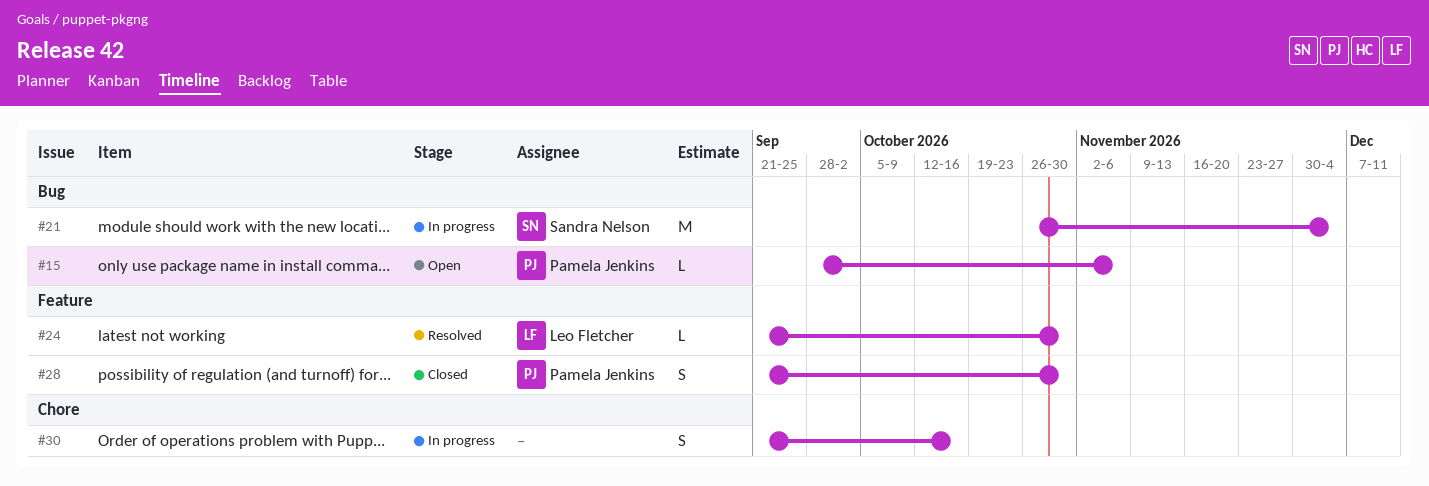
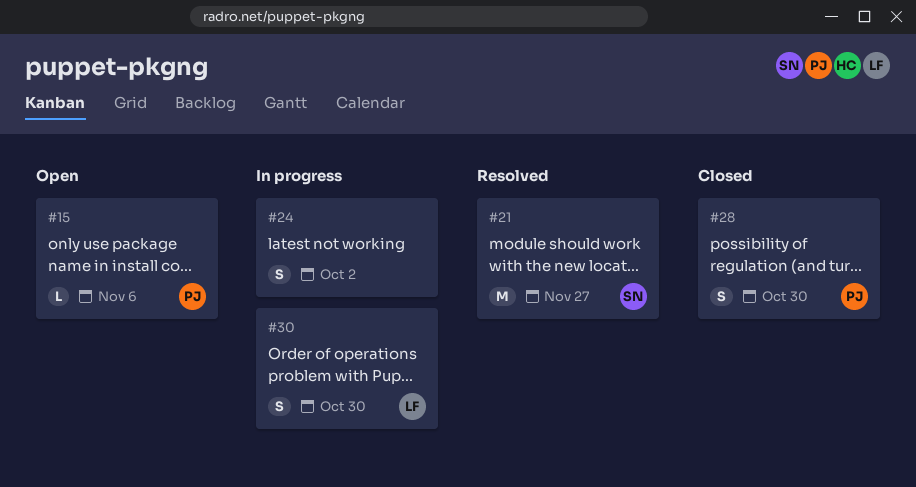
#21, status: In progress -> Resolved
#21, due: Dec 4 -> Nov 27
#24, status: Resolved -> In progress
#24, owner: Leo Fletcher -> none
#24, estimate: L -> S
#24, due: Oct 30 -> Oct 2
#30, owner: none -> Leo Fletcher
#30, due: Oct 16 -> Oct 30

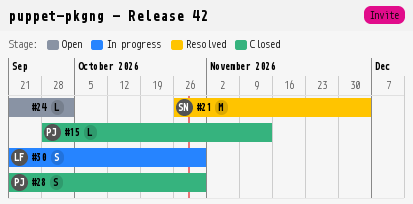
#15, status: Open -> Closed
#15, due: Nov 6 -> Nov 13
#21, due: Nov 27 -> Dec 4
#24, status: In progress -> Open
#24, estimate: S -> L

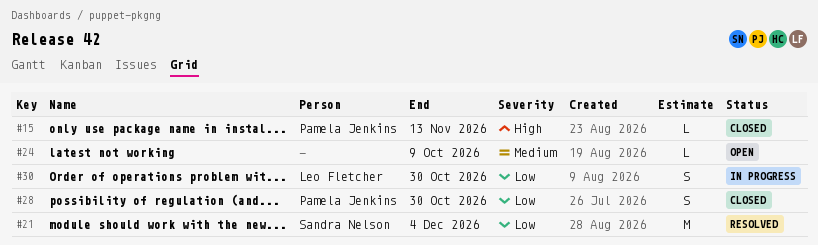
#24, due: Oct 2 -> Oct 9

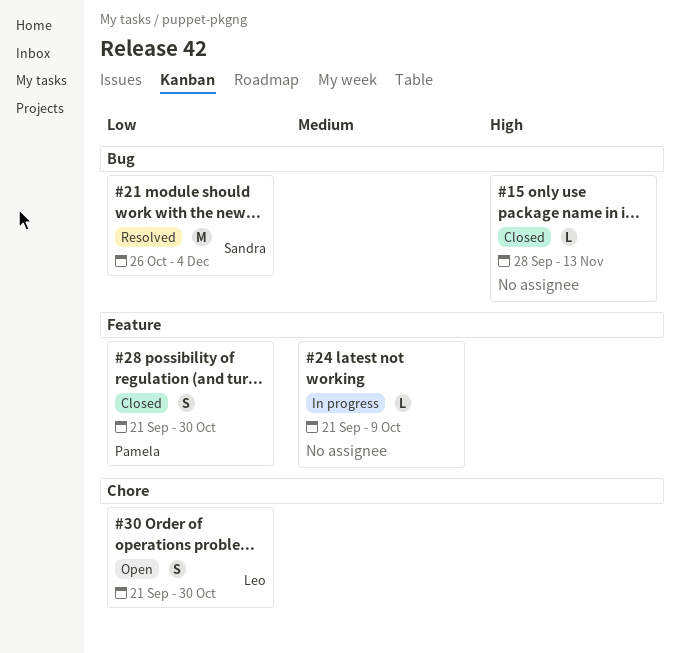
#15, owner: Pamela Jenkins -> none
#24, status: Open -> In progress
#30, status: In progress -> Open

